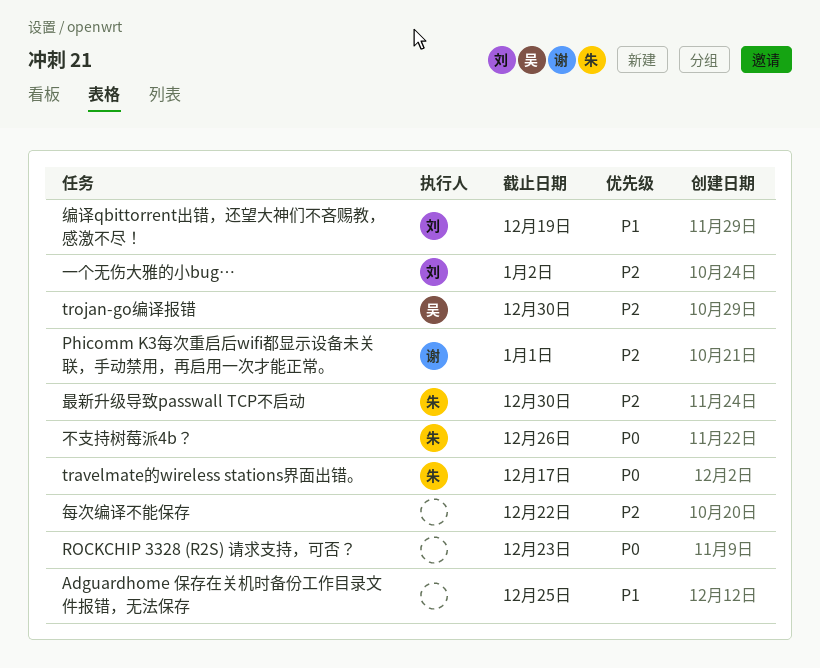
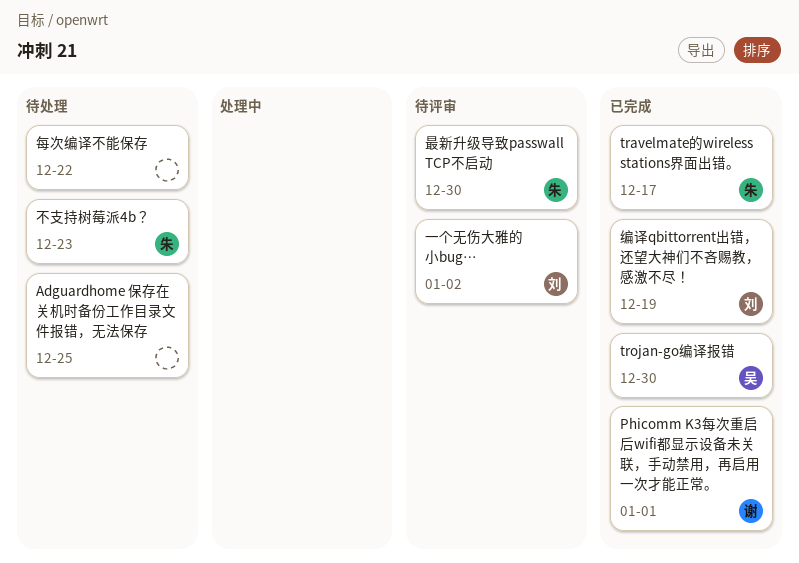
ROCKCHIP 3328 (R2S) 请求支持，可否？: present -> none
不支持树莓派4b？, due: Dec 26 -> Dec 23

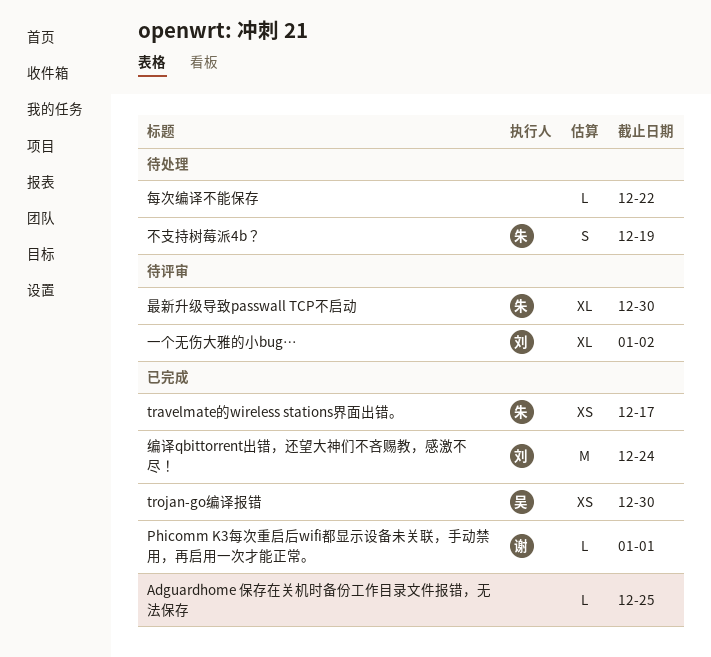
Adguardhome 保存在关机时备份工作目录文件报错，无法保存, status: 待处理 -> 已完成
不支持树莓派4b？, due: Dec 23 -> Dec 19
编译qbittorrent出错，还望大神们不吝赐教，感激不尽！, due: Dec 19 -> Dec 24

